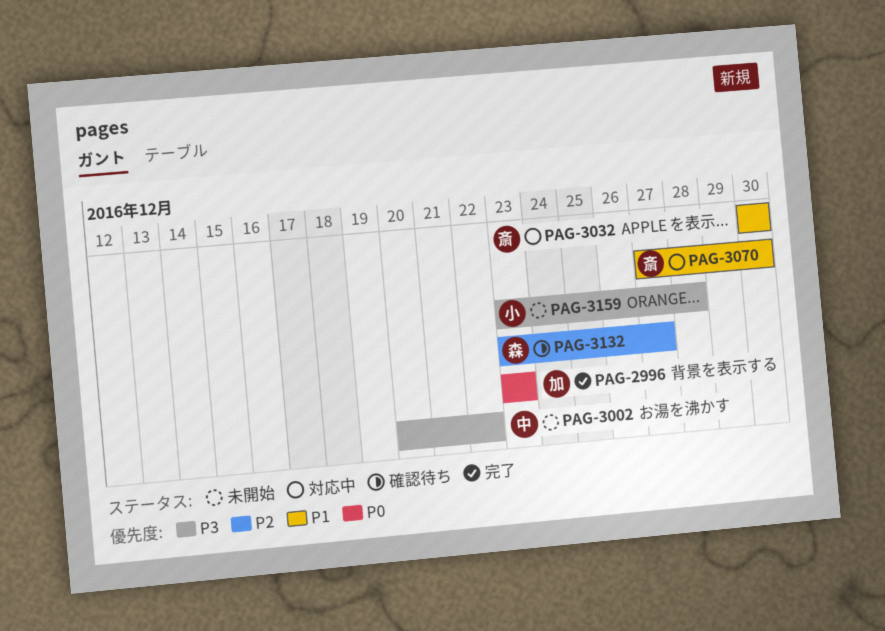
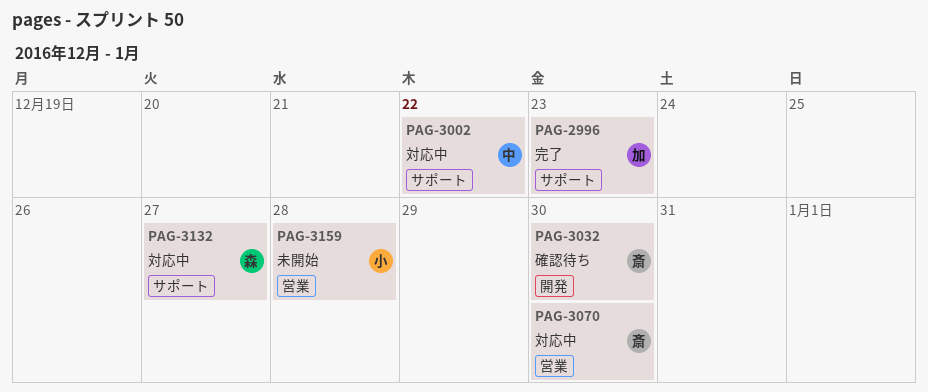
PAG-3002, status: 未開始 -> 対応中
PAG-3032, status: 対応中 -> 確認待ち
PAG-3132, status: 確認待ち -> 対応中

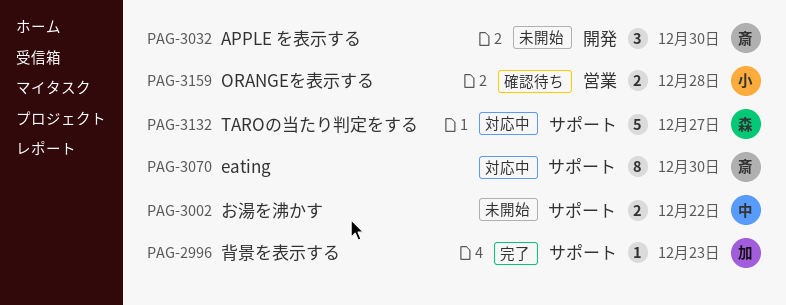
PAG-3002, status: 対応中 -> 未開始
PAG-3032, status: 確認待ち -> 未開始
PAG-3070, label: 営業 -> サポート
PAG-3159, status: 未開始 -> 確認待ち

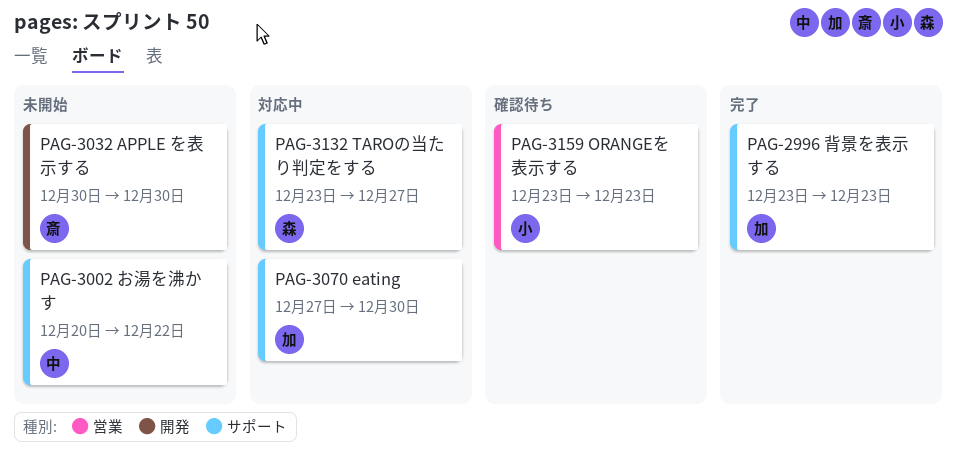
PAG-3070, owner: 斎 -> 加
PAG-3159, due: Dec 28 -> Dec 23

